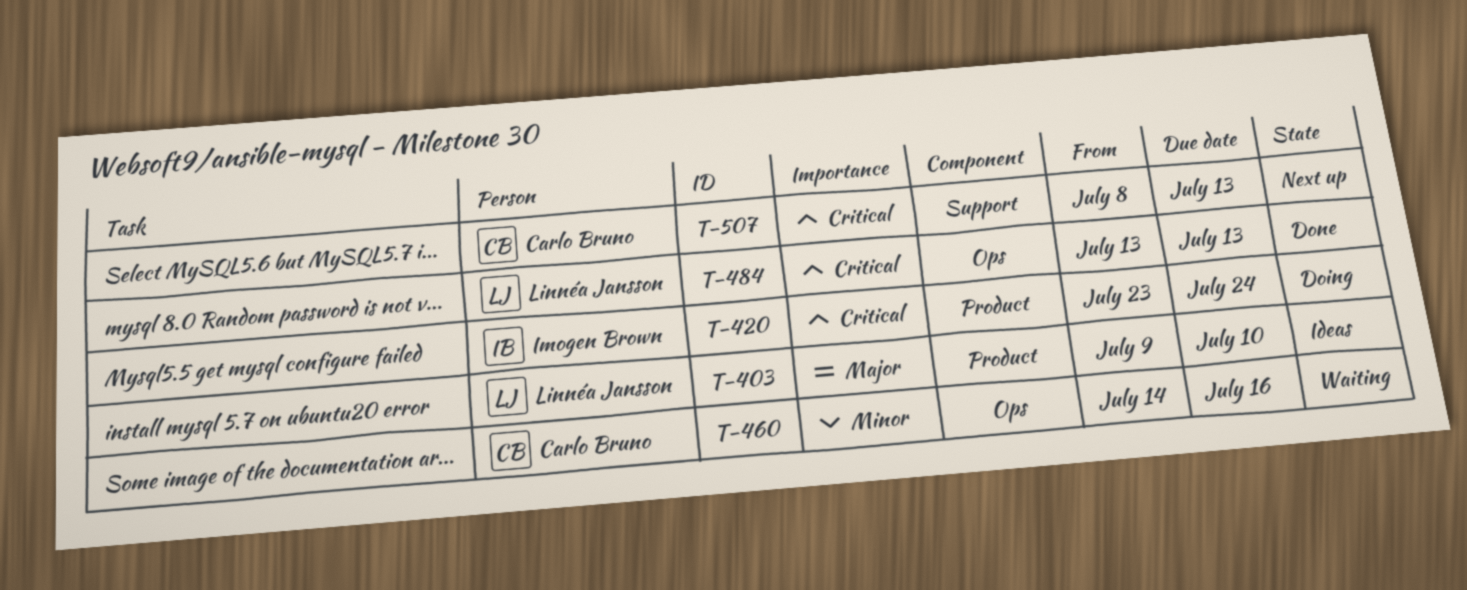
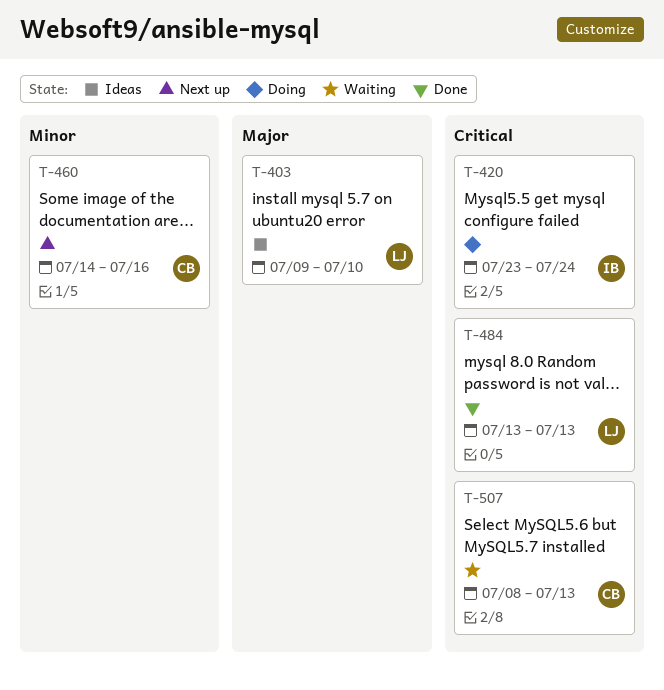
T-460, status: Waiting -> Next up
T-507, status: Next up -> Waiting

